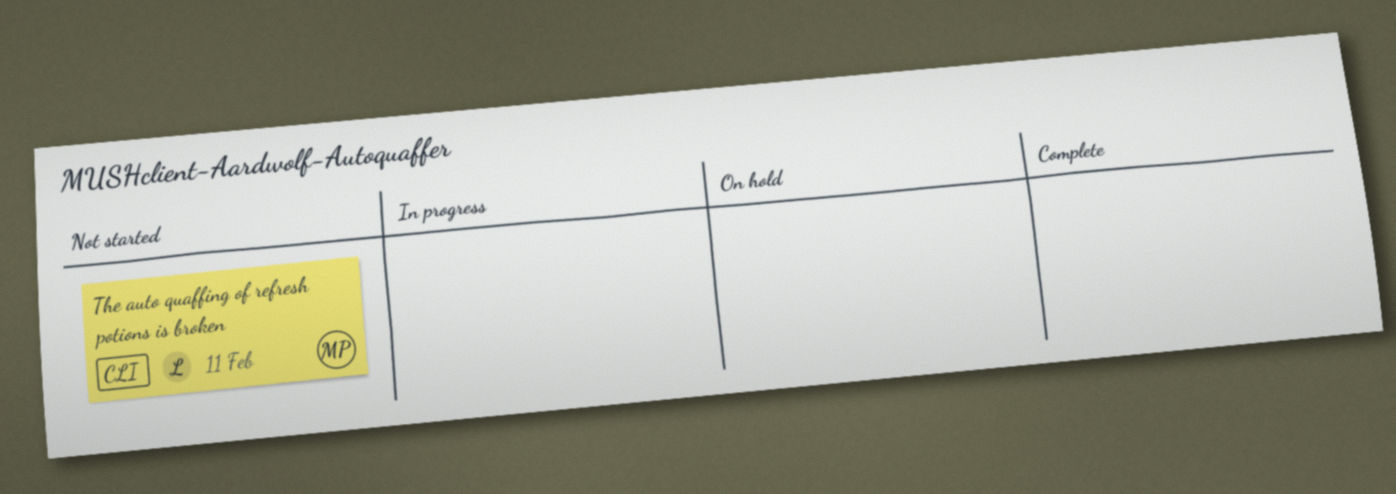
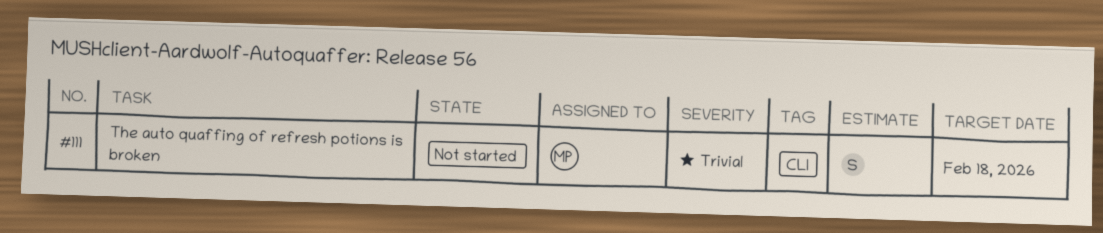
The auto quaffing of refresh potions is broken, estimate: L -> S
The auto quaffing of refresh potions is broken, due: Feb 11 -> Feb 18

